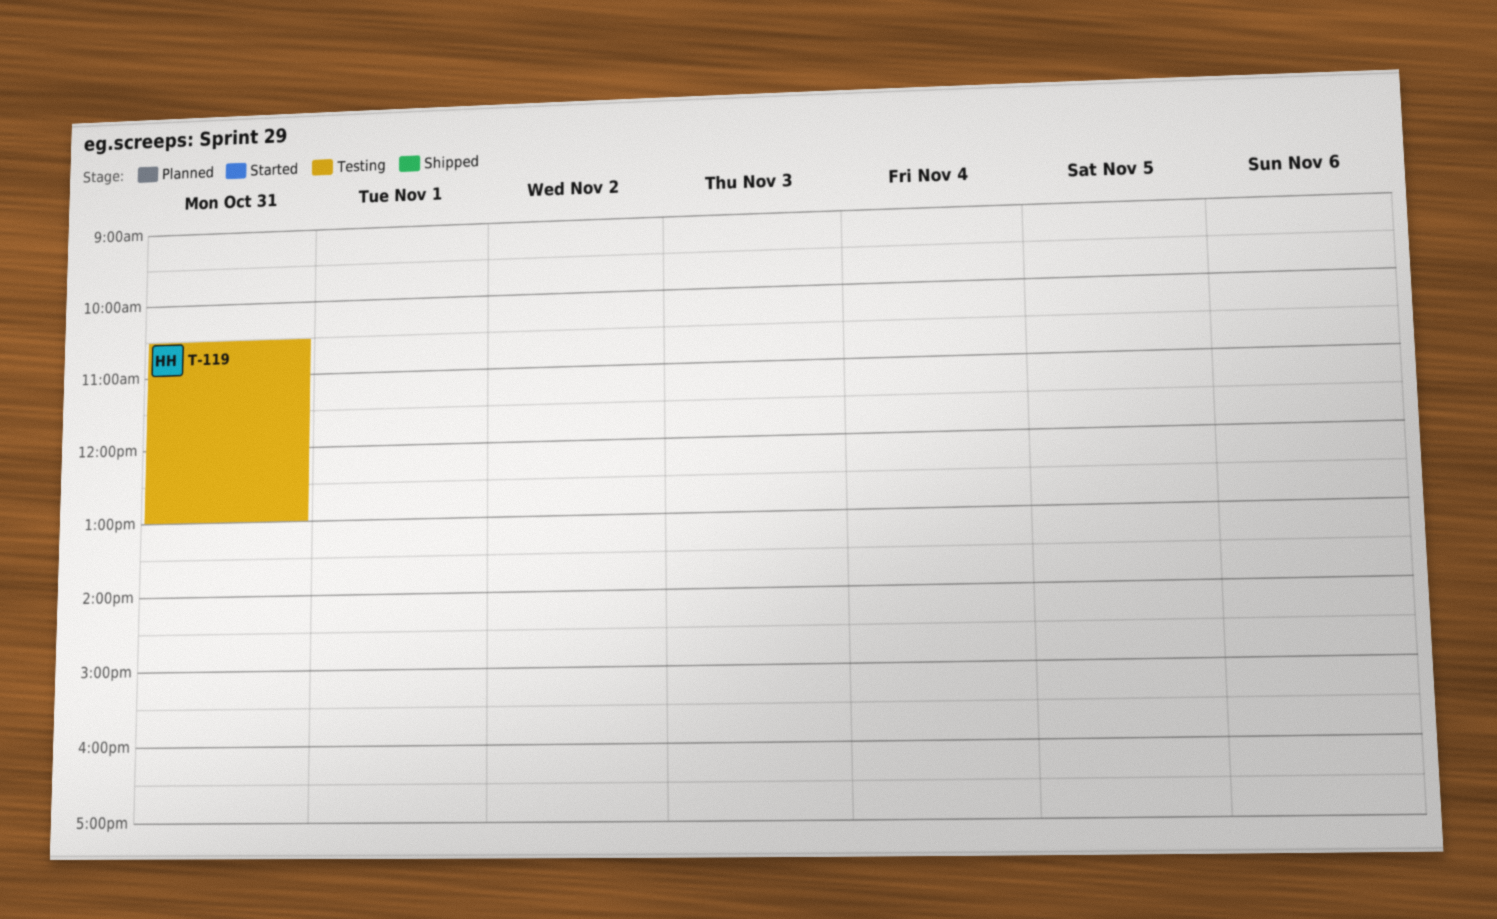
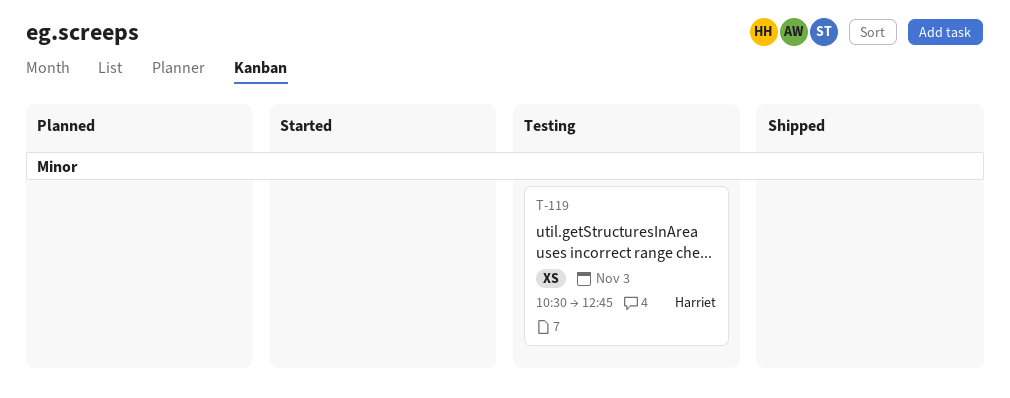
T-119, day: Oct 31 -> Nov 3
T-119, ends: 13:00 -> 12:45

